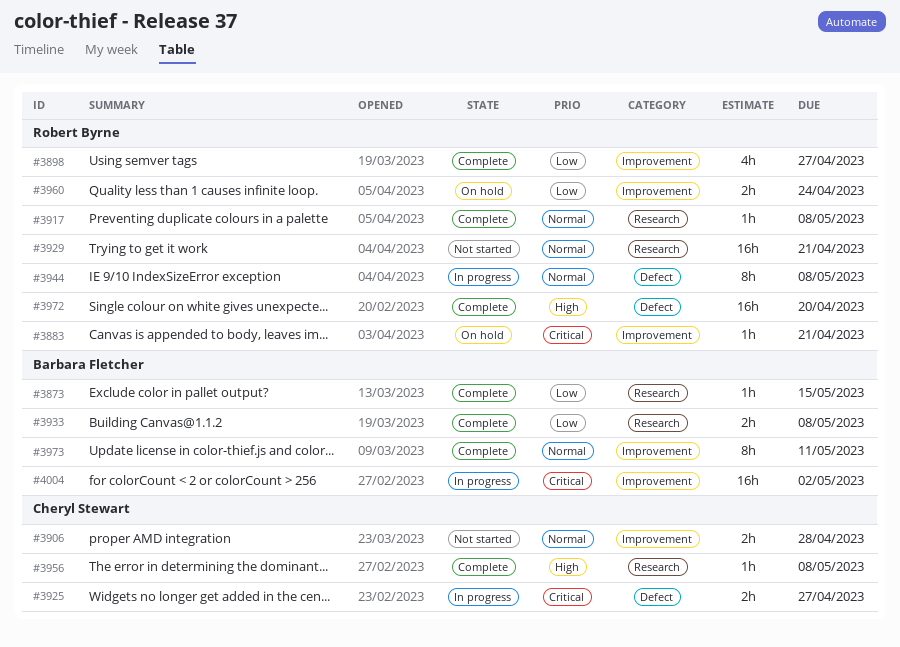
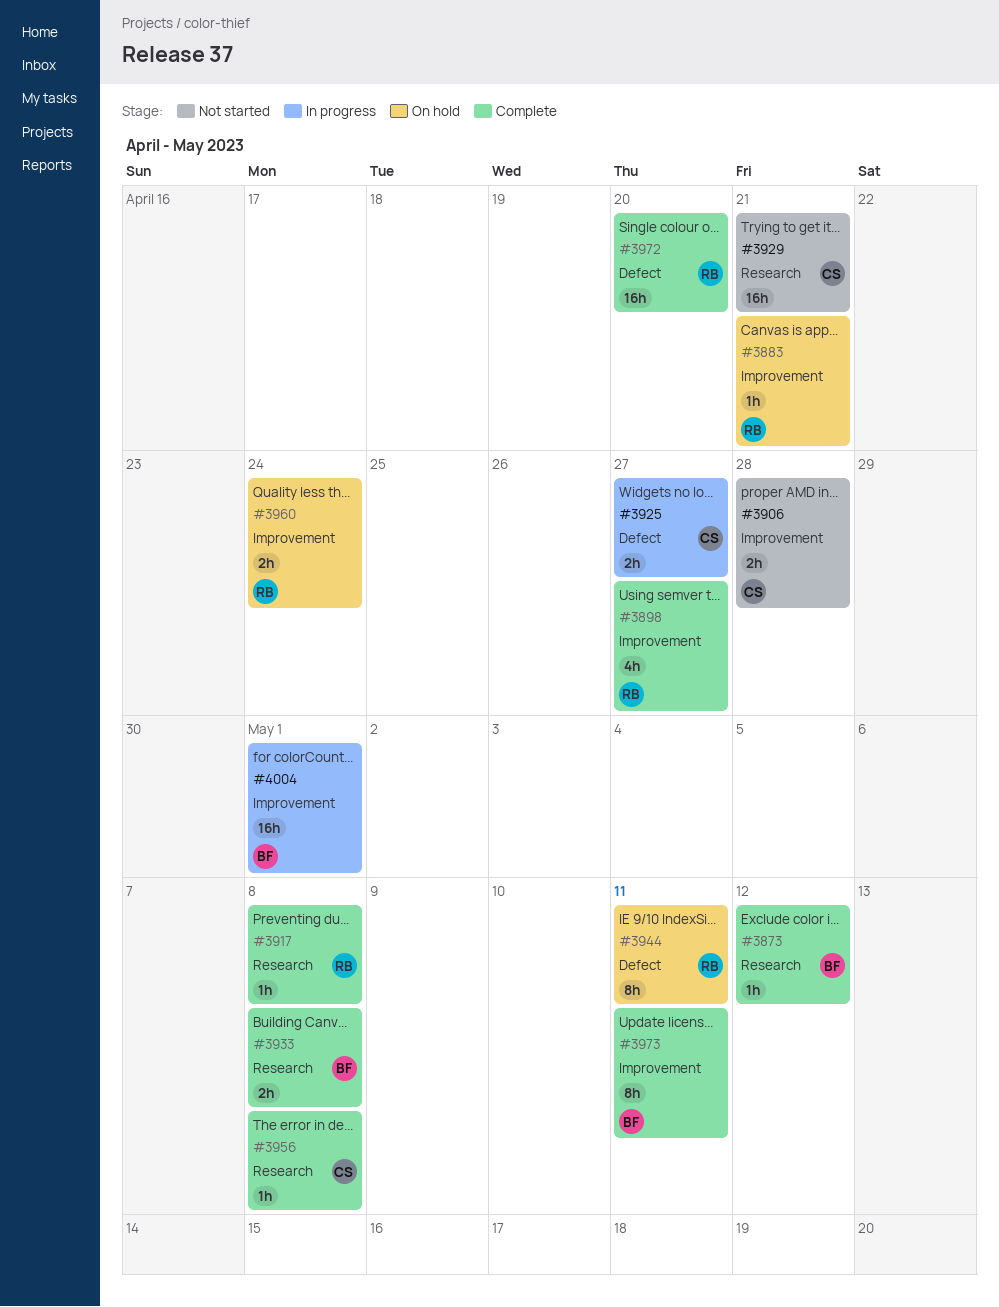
#3873, due: May 15 -> May 12
#3929, owner: Robert Byrne -> Cheryl Stewart
#3944, status: In progress -> On hold
#3944, due: May 8 -> May 11
#4004, due: May 2 -> May 1

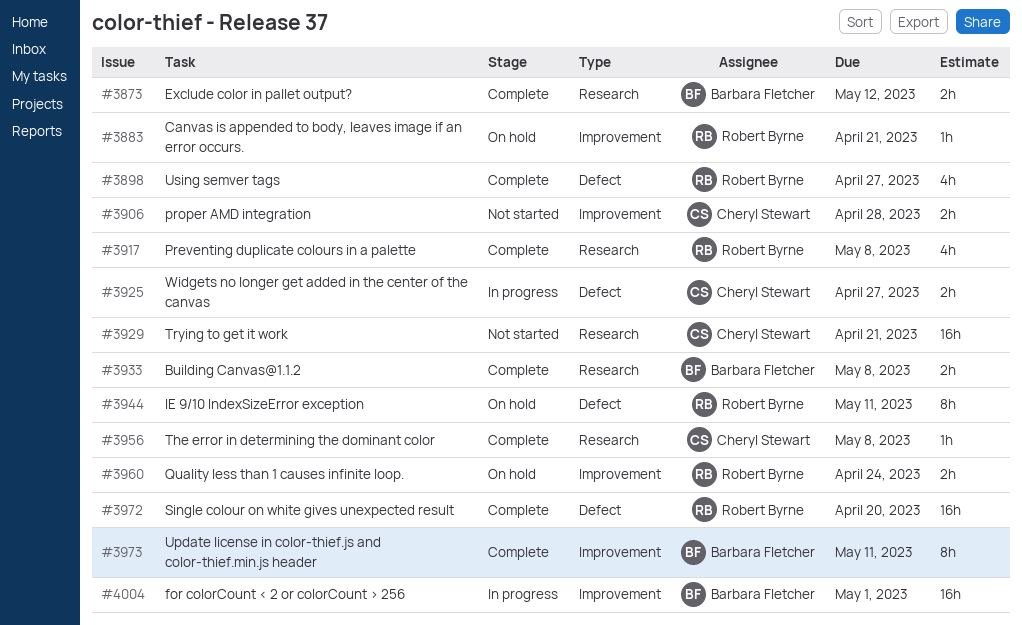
#3873, estimate: 1h -> 2h
#3898, label: Improvement -> Defect
#3917, estimate: 1h -> 4h

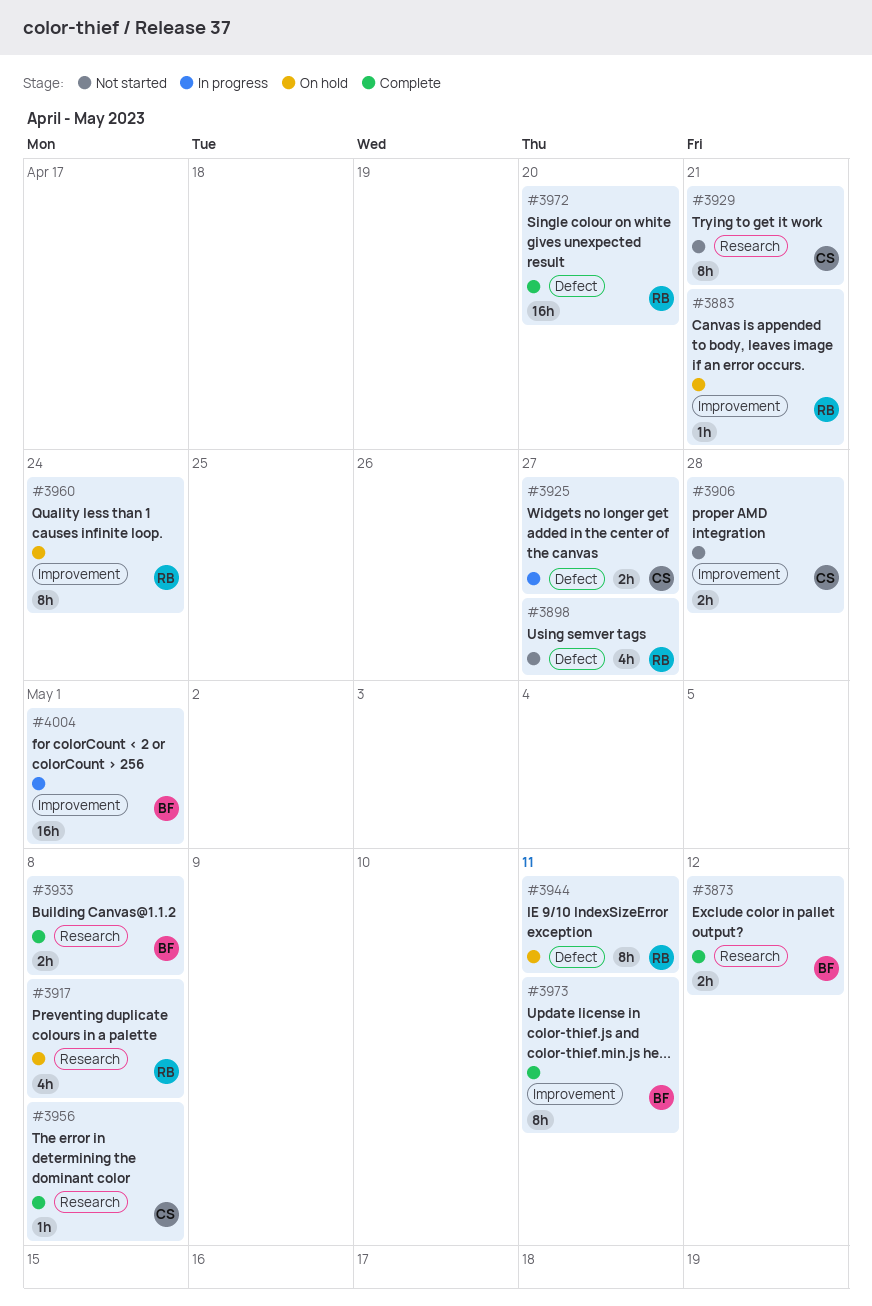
#3898, status: Complete -> Not started
#3917, status: Complete -> On hold
#3929, estimate: 16h -> 8h
#3960, estimate: 2h -> 8h

